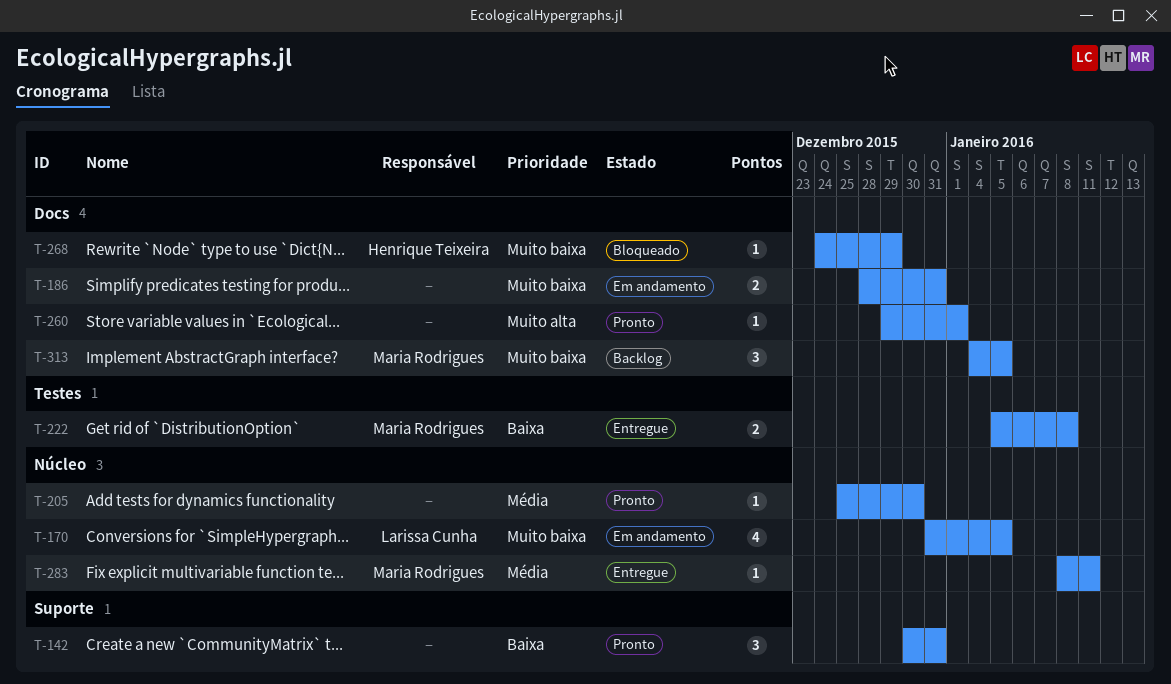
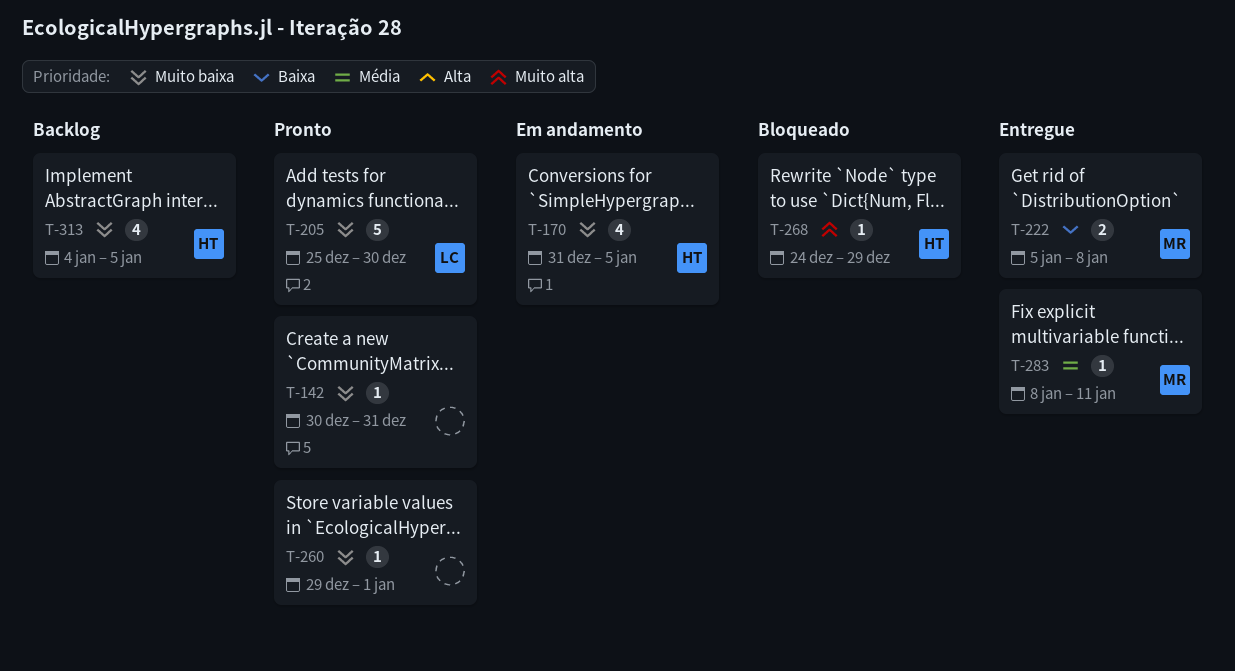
T-142, priority: Baixa -> Muito baixa
T-142, estimate: 3 -> 1
T-170, owner: Larissa Cunha -> Henrique Teixeira
T-186: present -> none
T-205, owner: none -> Larissa Cunha
T-205, priority: Média -> Muito baixa
T-205, estimate: 1 -> 5
T-260, priority: Muito alta -> Muito baixa
T-268, priority: Muito baixa -> Muito alta
T-313, owner: Maria Rodrigues -> Henrique Teixeira
T-313, estimate: 3 -> 4

